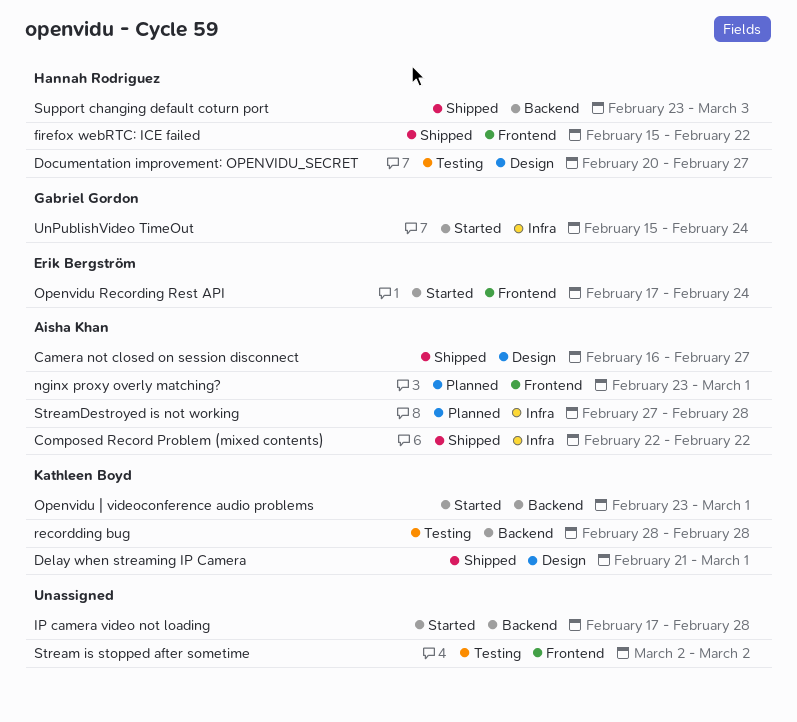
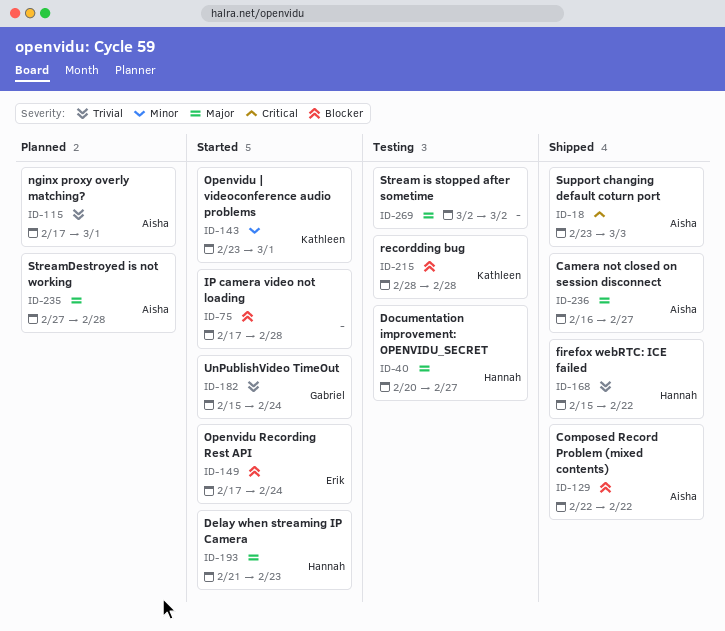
Delay when streaming IP Camera, status: Shipped -> Started
Delay when streaming IP Camera, owner: Kathleen Boyd -> Hannah Rodriguez
Delay when streaming IP Camera, due: Mar 1 -> Feb 23
nginx proxy overly matching?, start: Feb 23 -> Feb 17
Support changing default coturn port, owner: Hannah Rodriguez -> Aisha Khan

